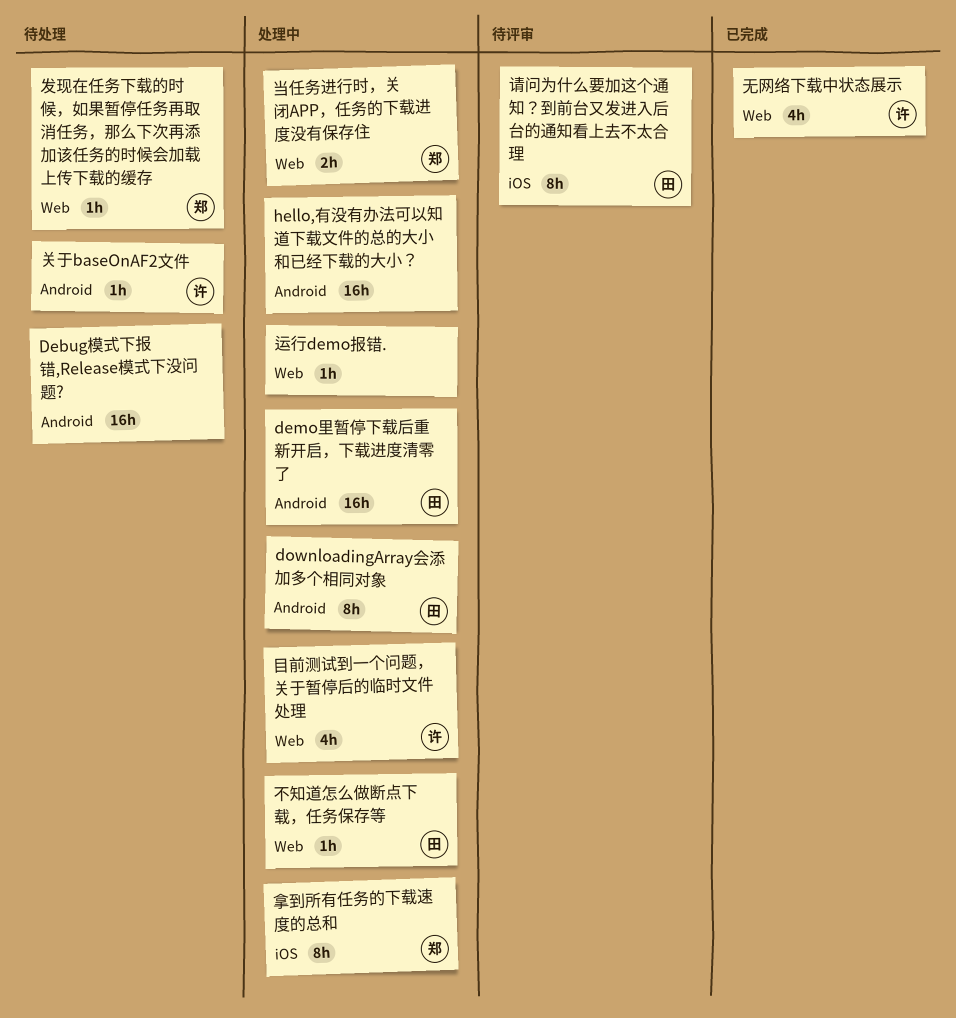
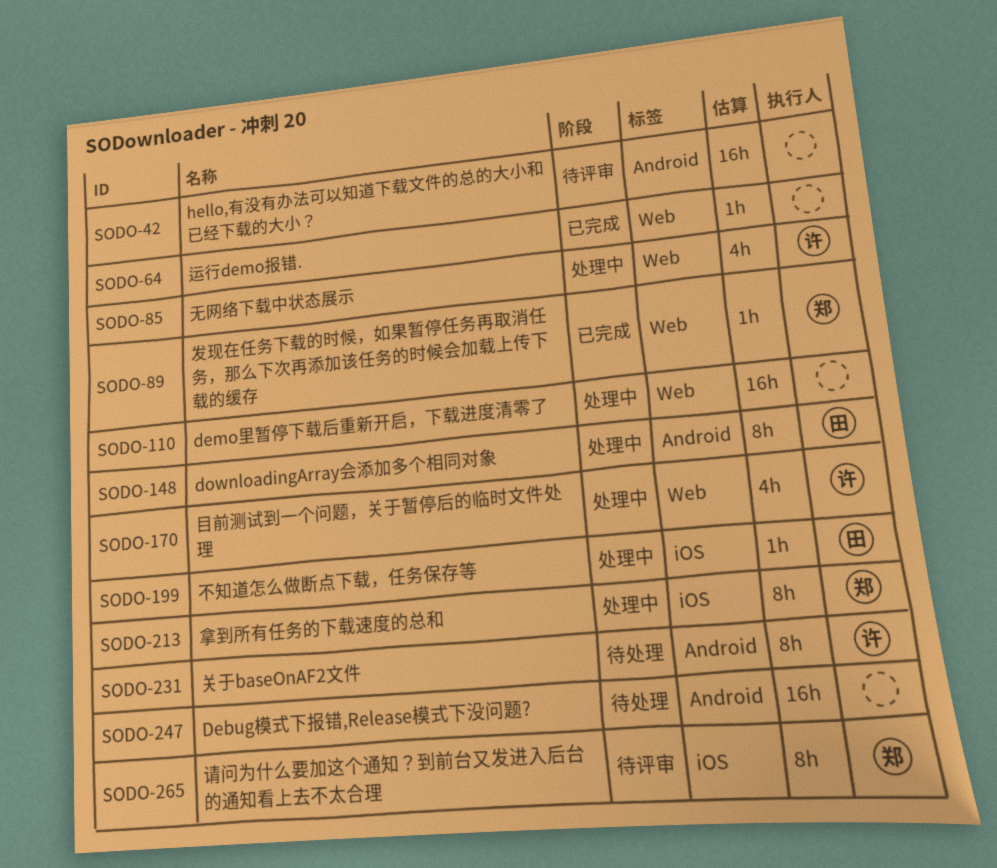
demo里暂停下载后重新开启，下载进度清零了, owner: 田 -> none
demo里暂停下载后重新开启，下载进度清零了, label: Android -> Web
hello,有没有办法可以知道下载文件的总的大小和已经下载的大小？, status: 处理中 -> 待评审
不知道怎么做断点下载，任务保存等, label: Web -> iOS
关于baseOnAF2文件, estimate: 1h -> 8h
发现在任务下载的时候，如果暂停任务再取消任务，那么下次再添加该任务的时候会加载上传下载的缓存, status: 待处理 -> 已完成
当任务进行时，关闭APP，任务的下载进度没有保存住: present -> none
无网络下载中状态展示, status: 已完成 -> 处理中
请问为什么要加这个通知？到前台又发进入后台的通知看上去不太合理, owner: 田 -> 郑
运行demo报错., status: 处理中 -> 已完成

